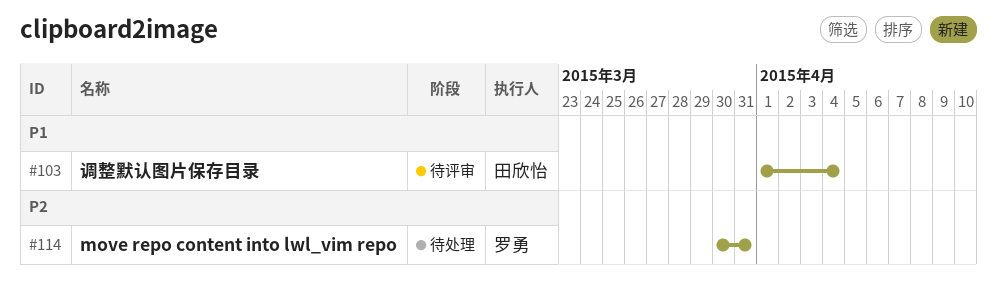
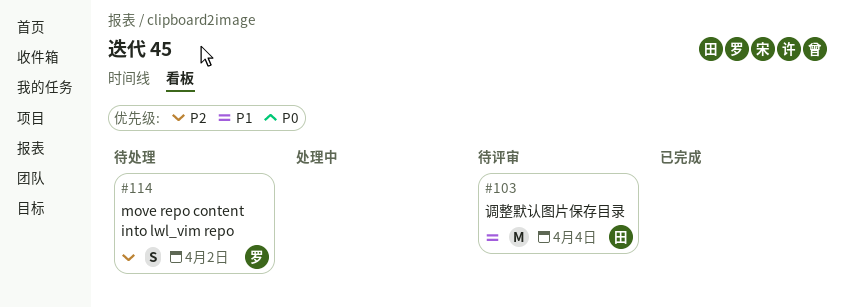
#114, due: Mar 31 -> Apr 2

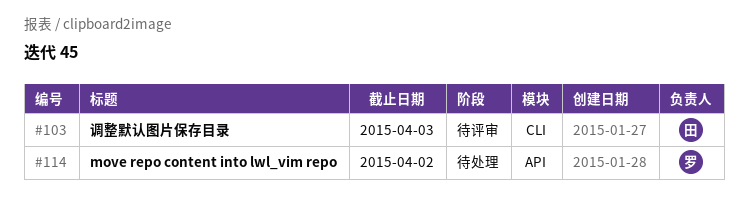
#103, due: Apr 4 -> Apr 3

